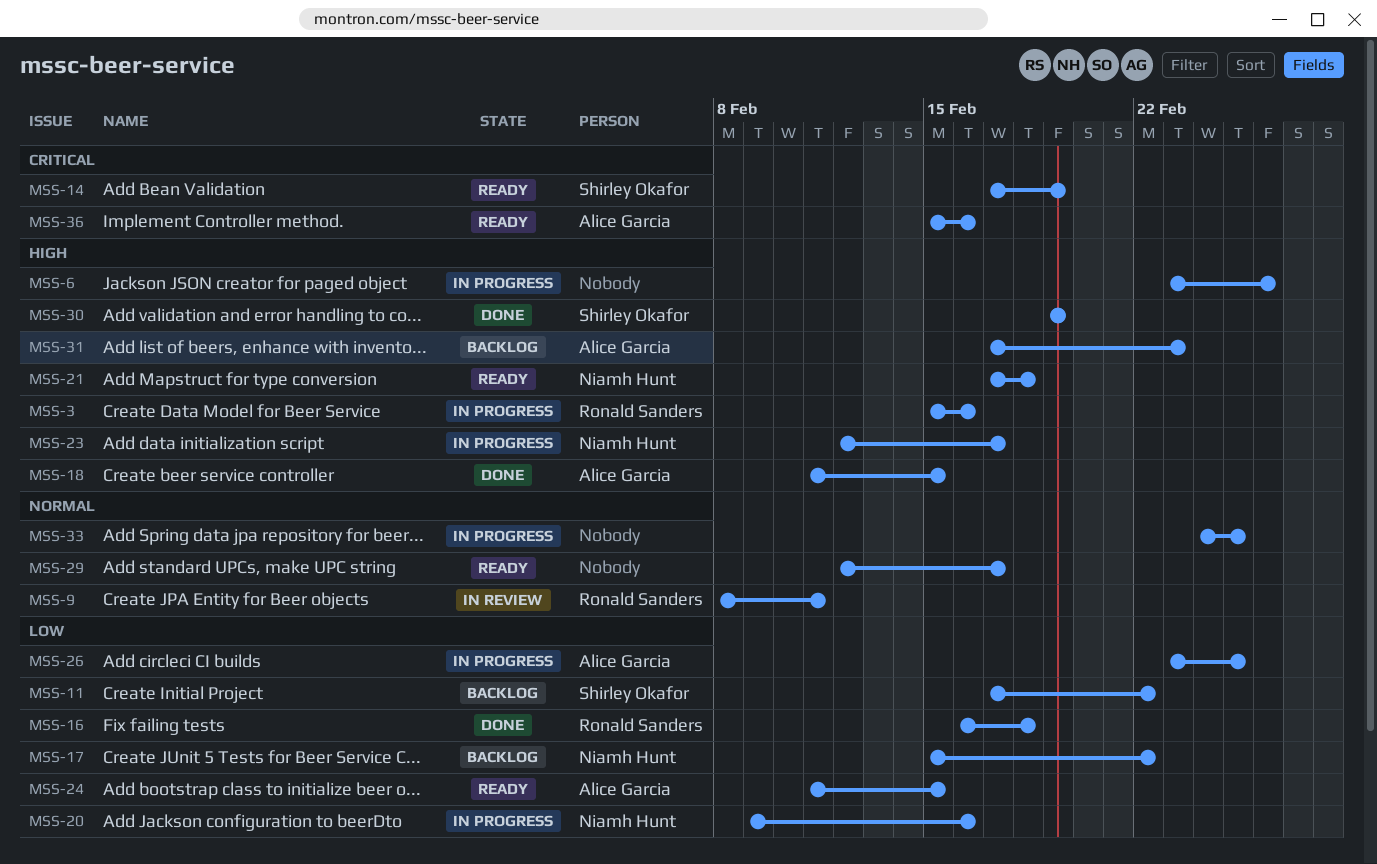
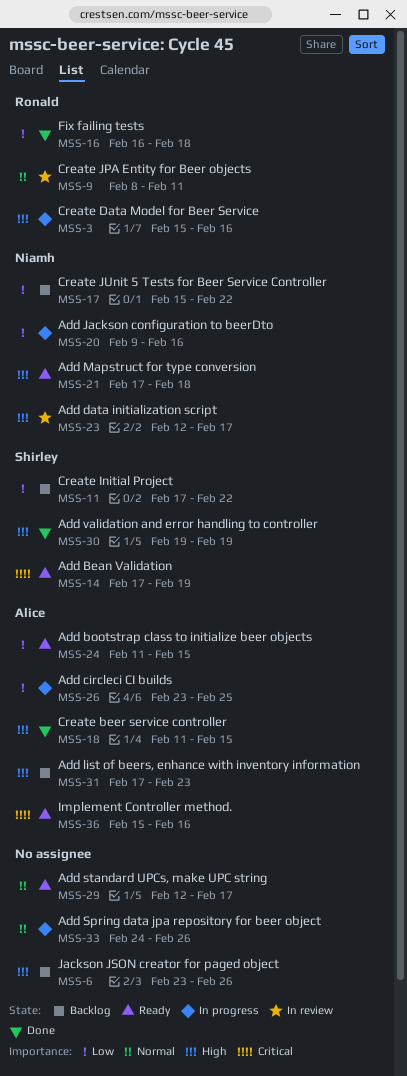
MSS-6, status: In progress -> Backlog
MSS-23, status: In progress -> In review
MSS-33, due: Feb 25 -> Feb 26

